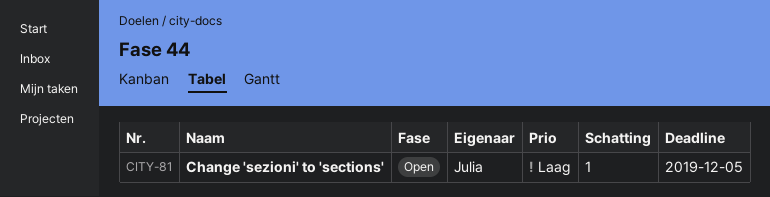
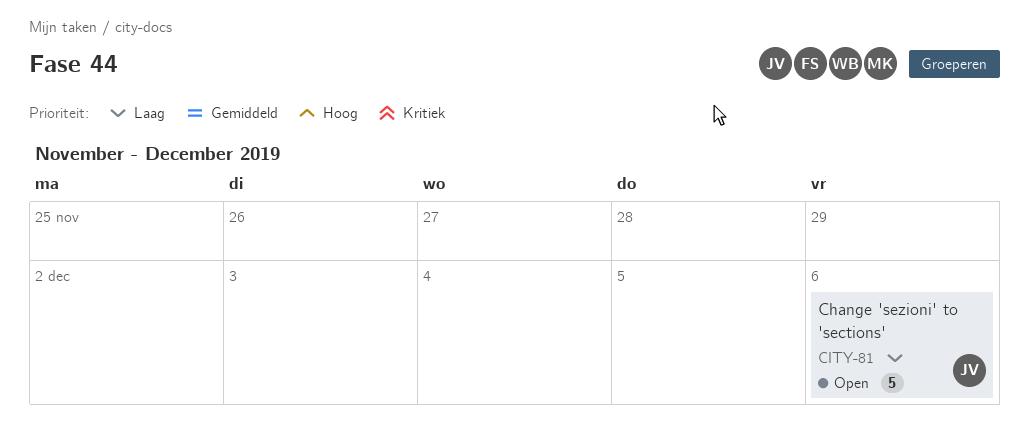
CITY-81, estimate: 1 -> 5
CITY-81, due: Dec 5 -> Dec 6

